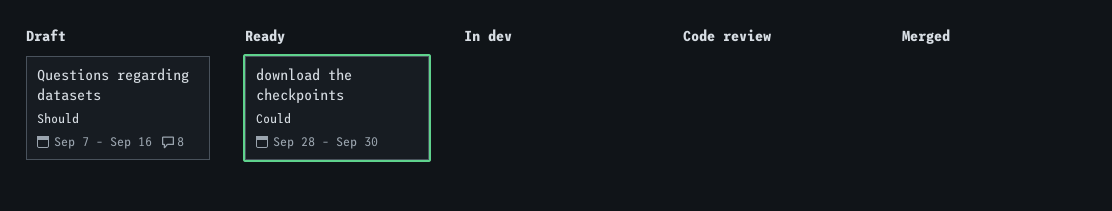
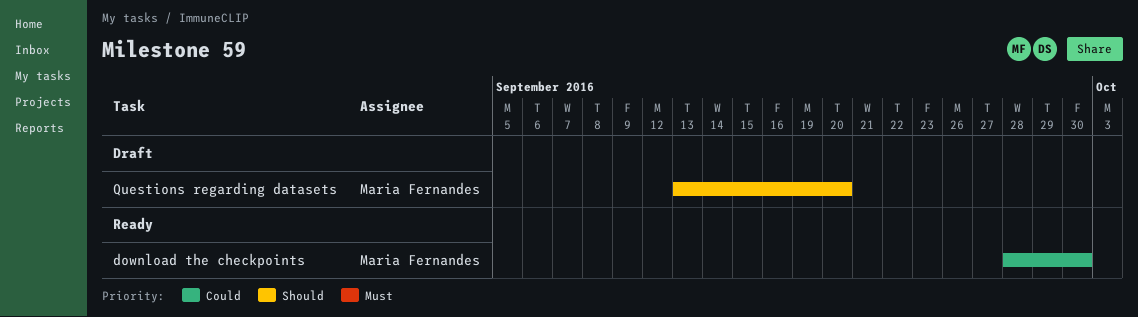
Questions regarding datasets, start: Sep 7 -> Sep 13
Questions regarding datasets, due: Sep 16 -> Sep 20

